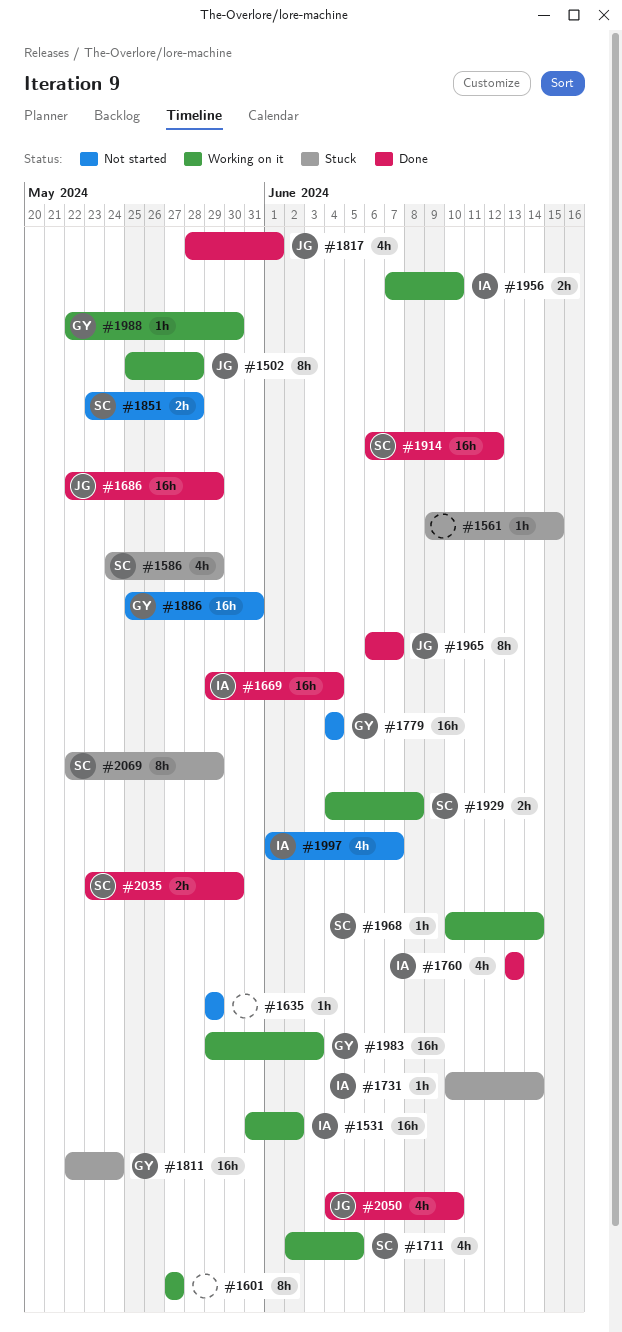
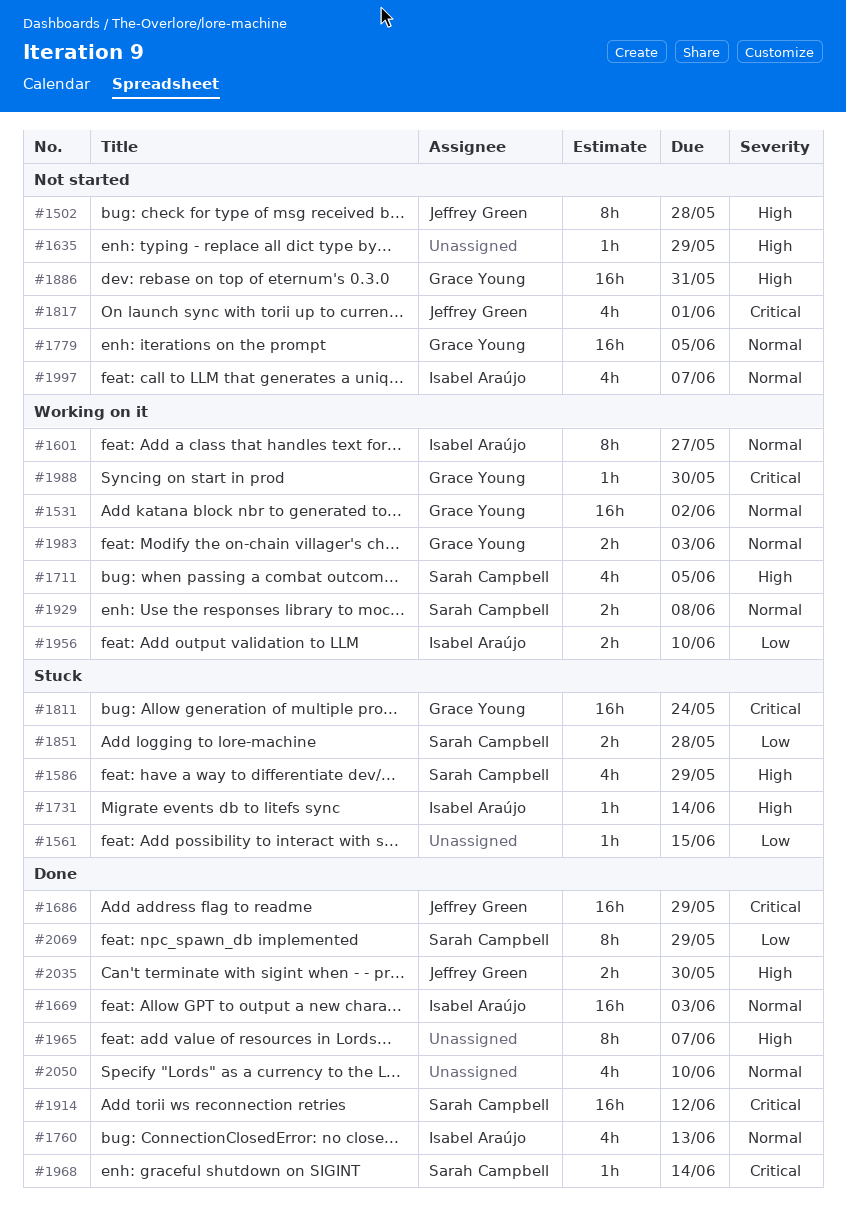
#1502, status: Working on it -> Not started
#1531, owner: Isabel Araújo -> Grace Young
#1601, owner: none -> Isabel Araújo
#1669, due: Jun 4 -> Jun 3
#1779, due: Jun 4 -> Jun 5
#1817, status: Done -> Not started
#1851, status: Not started -> Stuck
#1965, owner: Jeffrey Green -> none
#1968, status: Working on it -> Done
#1983, estimate: 16h -> 2h
#2035, owner: Sarah Campbell -> Jeffrey Green
#2050, owner: Jeffrey Green -> none
#2069, status: Stuck -> Done

